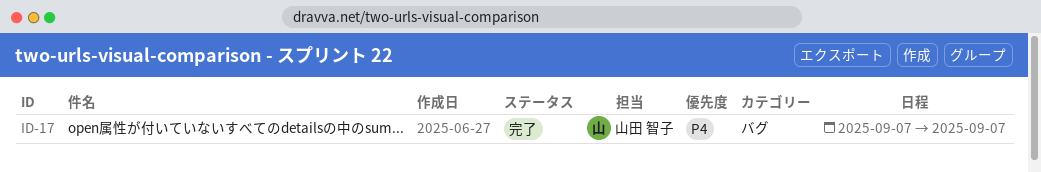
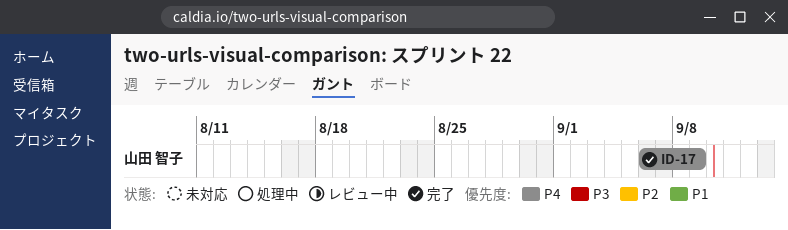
ID-17, start: Sep 7 -> Sep 6
ID-17, due: Sep 7 -> Sep 9

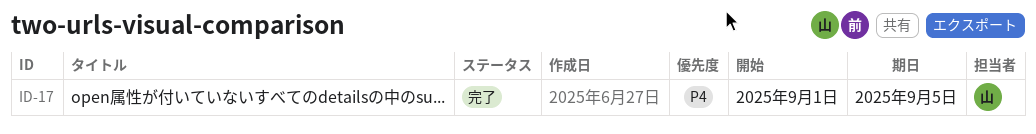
ID-17, start: Sep 6 -> Sep 1
ID-17, due: Sep 9 -> Sep 5

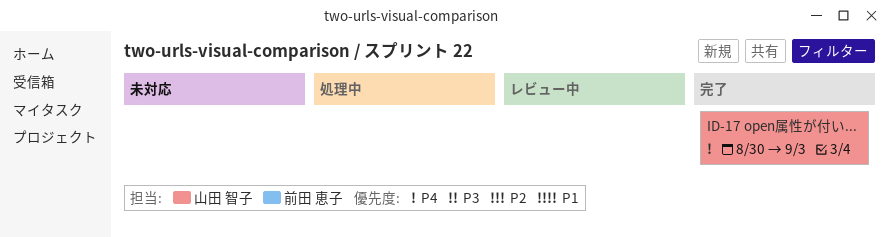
ID-17, start: Sep 1 -> Aug 30
ID-17, due: Sep 5 -> Sep 3

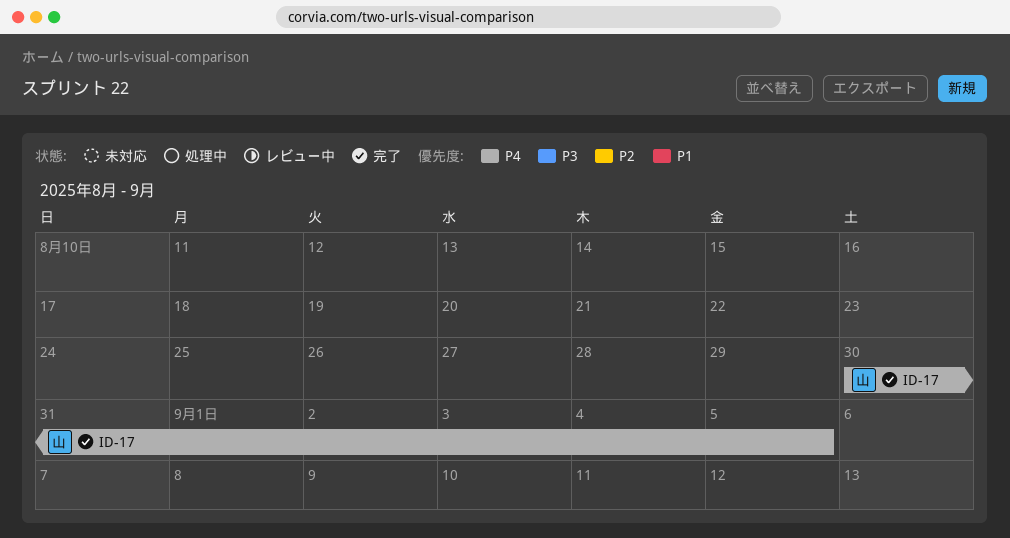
ID-17, due: Sep 3 -> Sep 5

